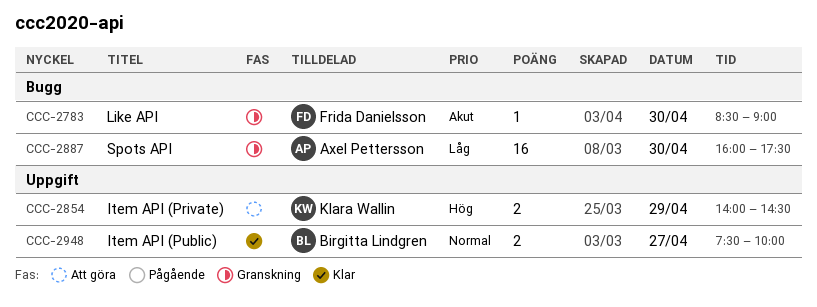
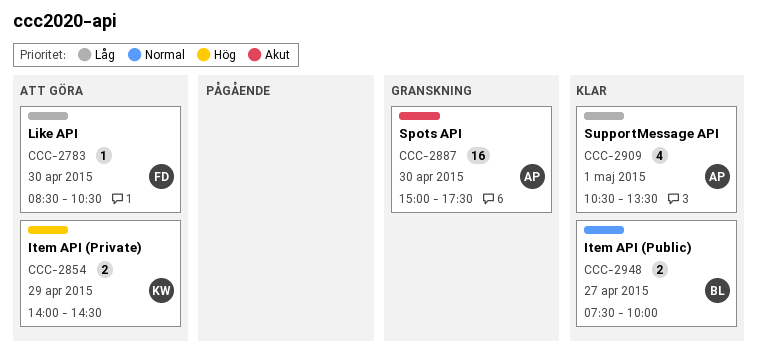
CCC-2783, status: Granskning -> Att göra
CCC-2783, priority: Akut -> Låg
CCC-2783, ends: 09:00 -> 10:30
CCC-2887, priority: Låg -> Akut
CCC-2887, begins: 16:00 -> 15:00
CCC-2909: none -> present

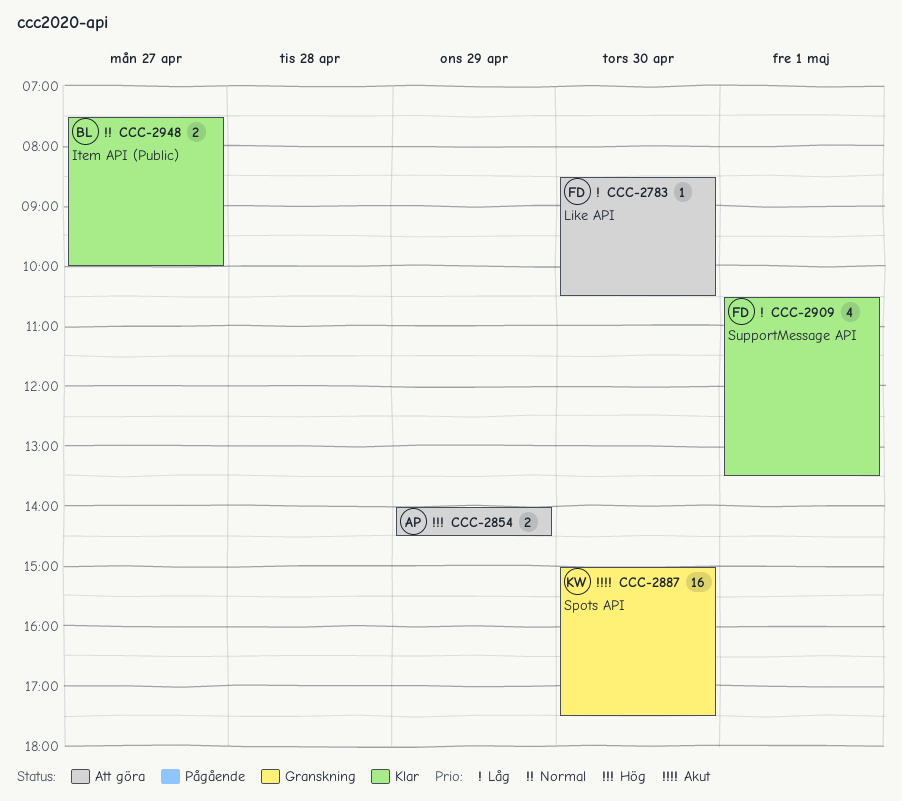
CCC-2854, owner: KW -> AP
CCC-2887, owner: AP -> KW
CCC-2909, owner: AP -> FD

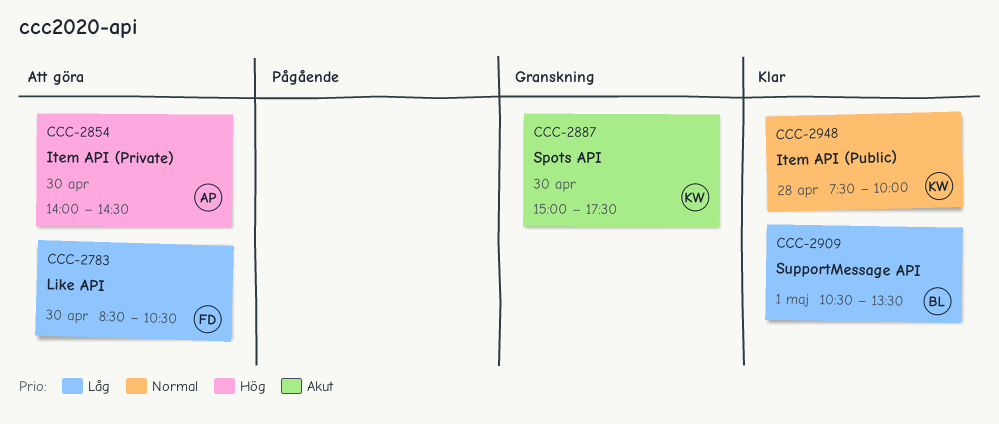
CCC-2854, day: Apr 29 -> Apr 30
CCC-2909, owner: FD -> BL
CCC-2948, owner: BL -> KW
CCC-2948, day: Apr 27 -> Apr 28

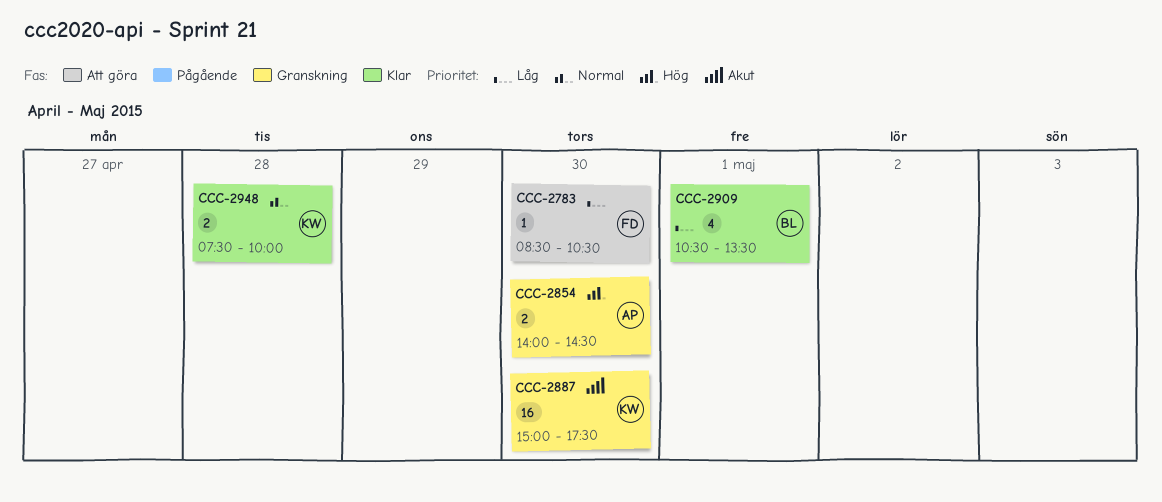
CCC-2854, status: Att göra -> Granskning

